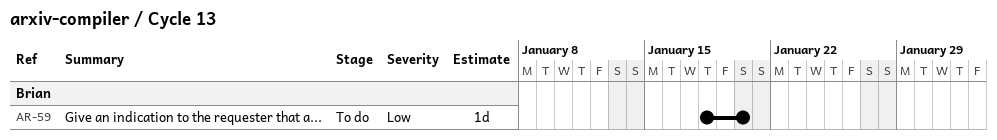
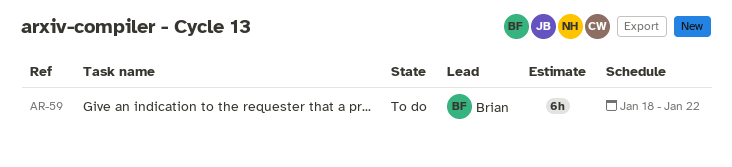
AR-59, estimate: 1d -> 6h
AR-59, due: Jan 20 -> Jan 22

